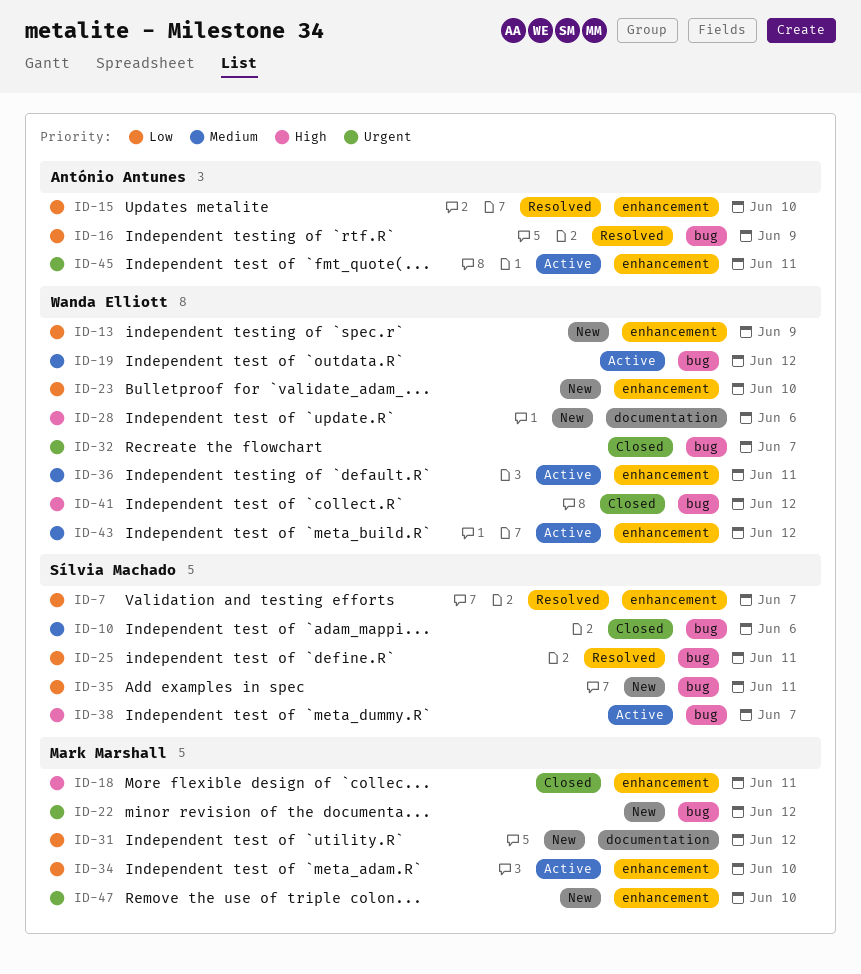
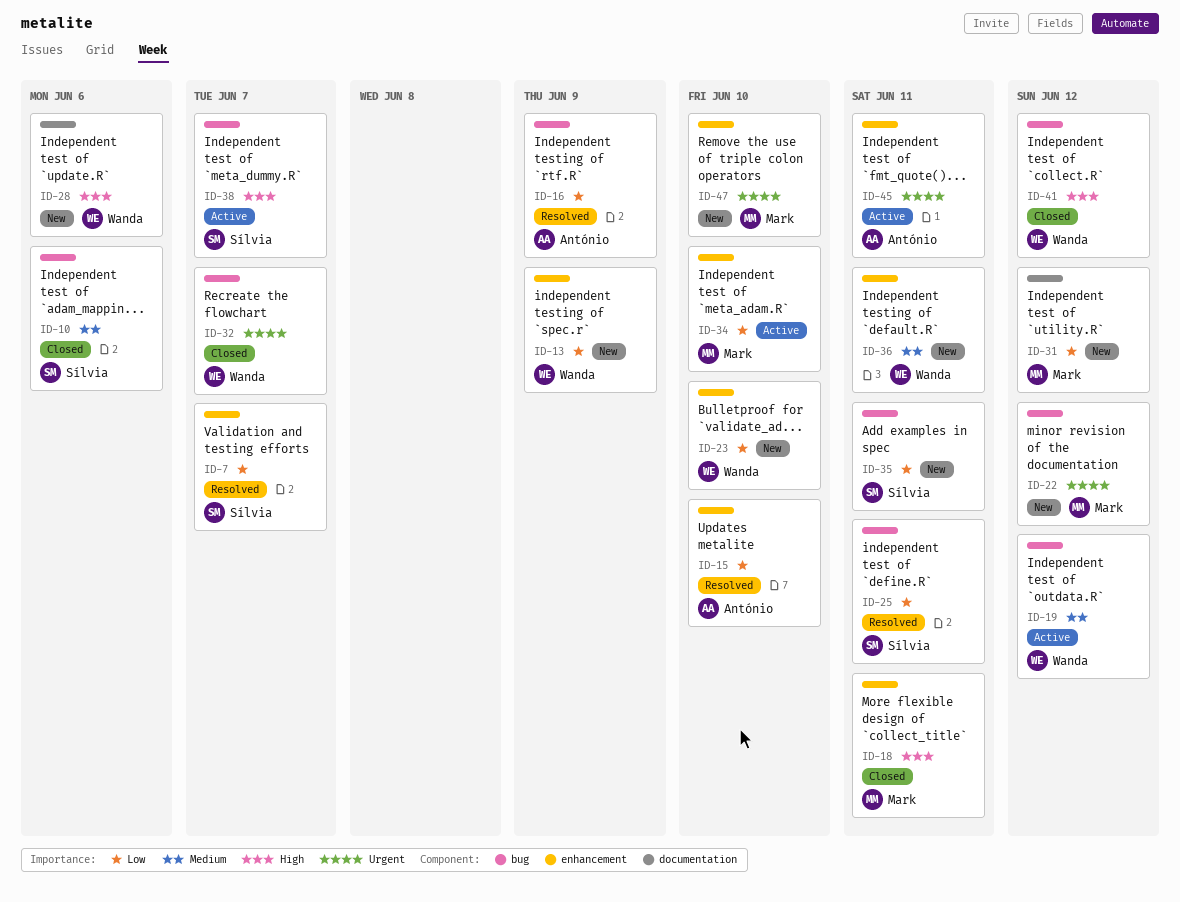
ID-36, status: Active -> New
ID-43: present -> none

